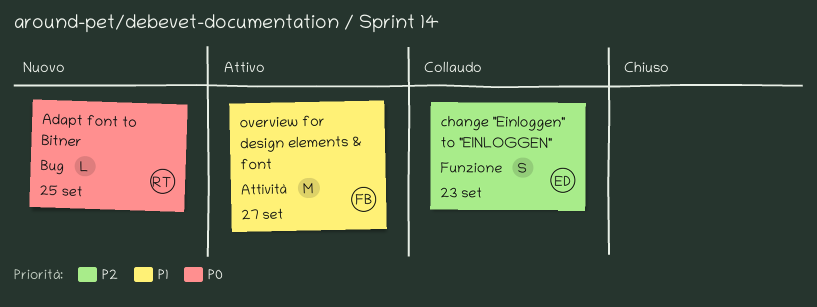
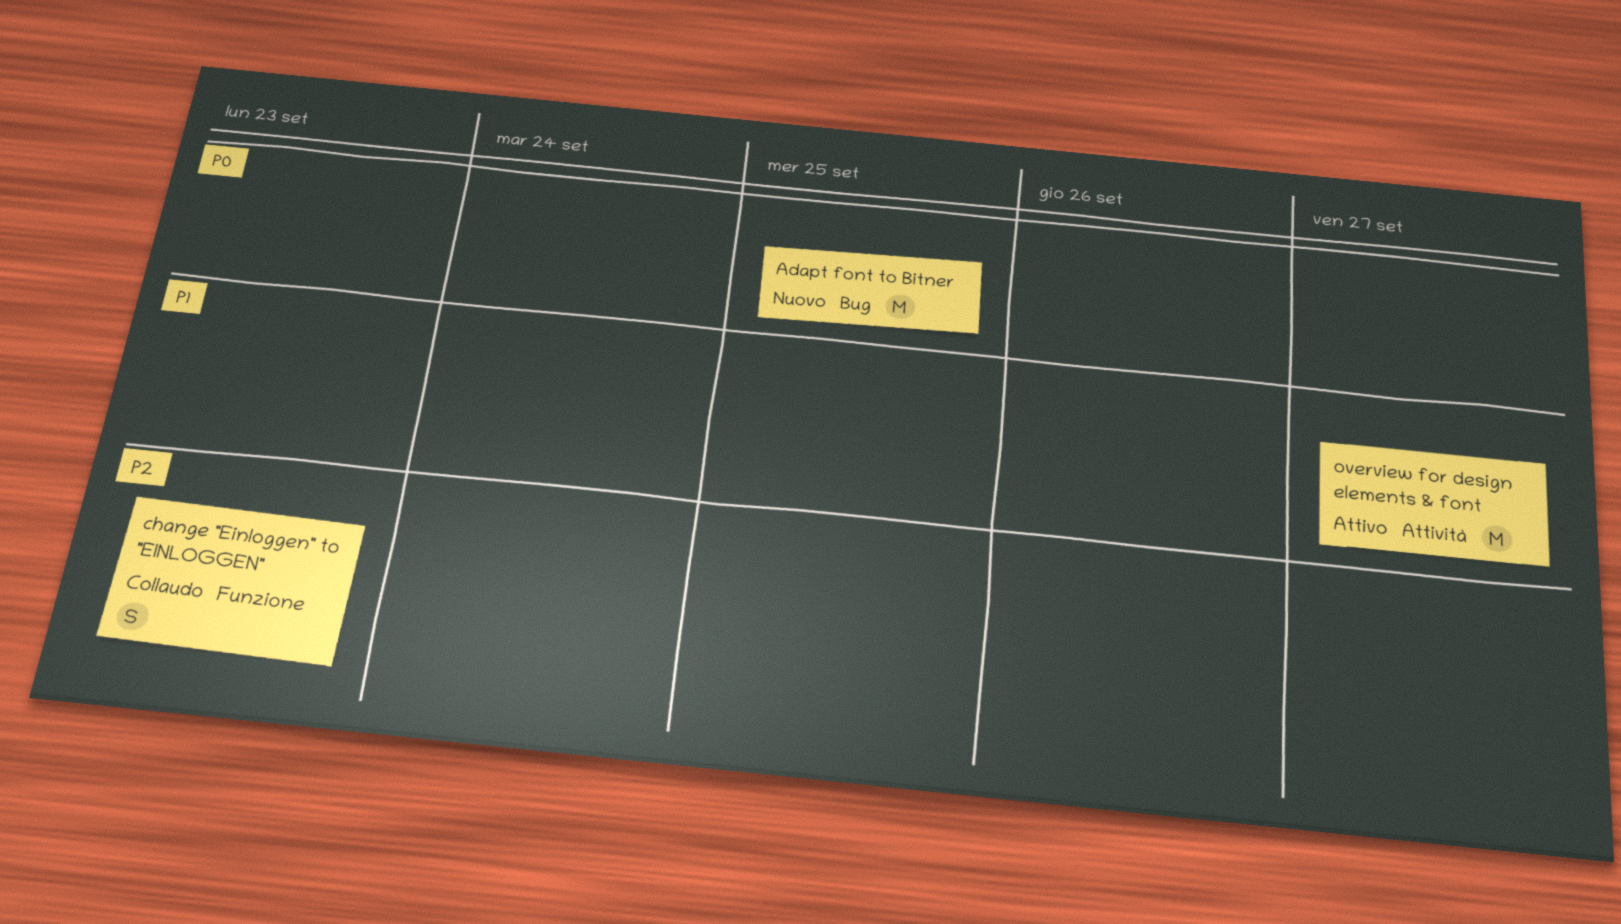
Adapt font to Bitner, estimate: L -> M

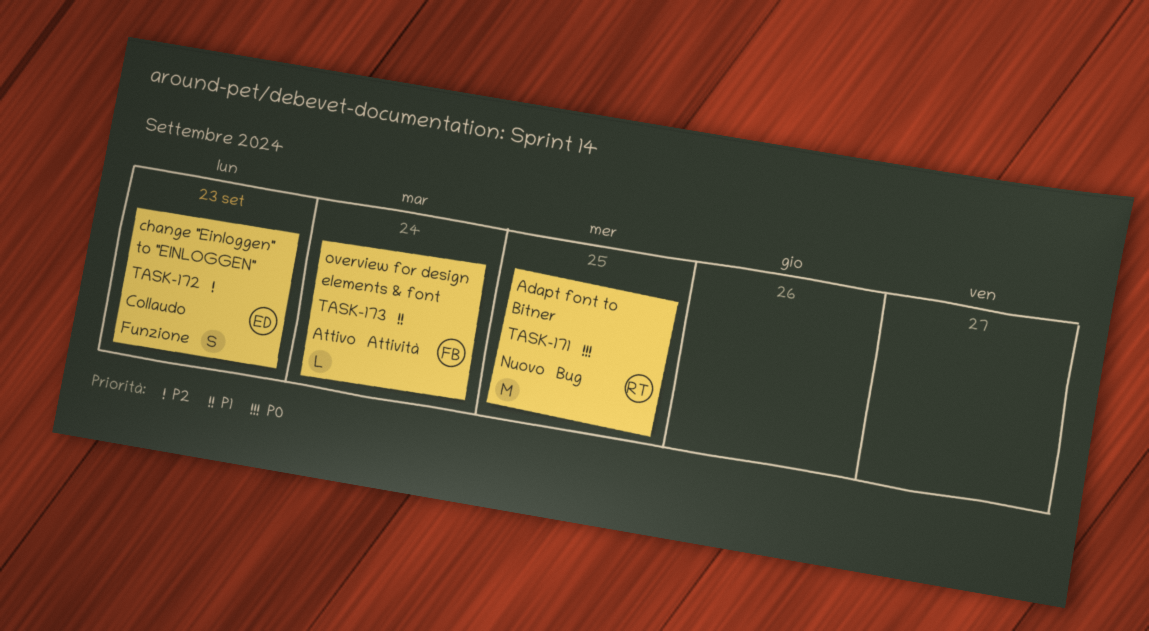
overview for design elements & font, estimate: M -> L
overview for design elements & font, due: Sep 27 -> Sep 24

